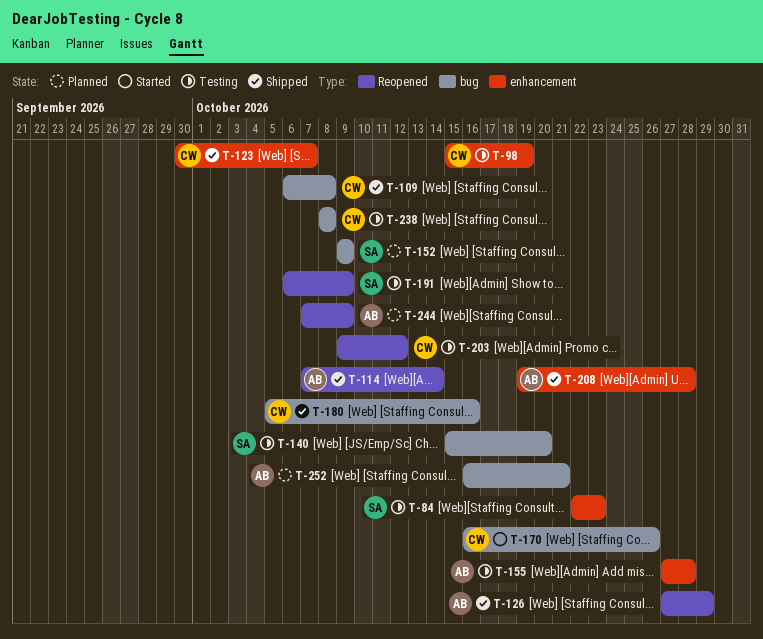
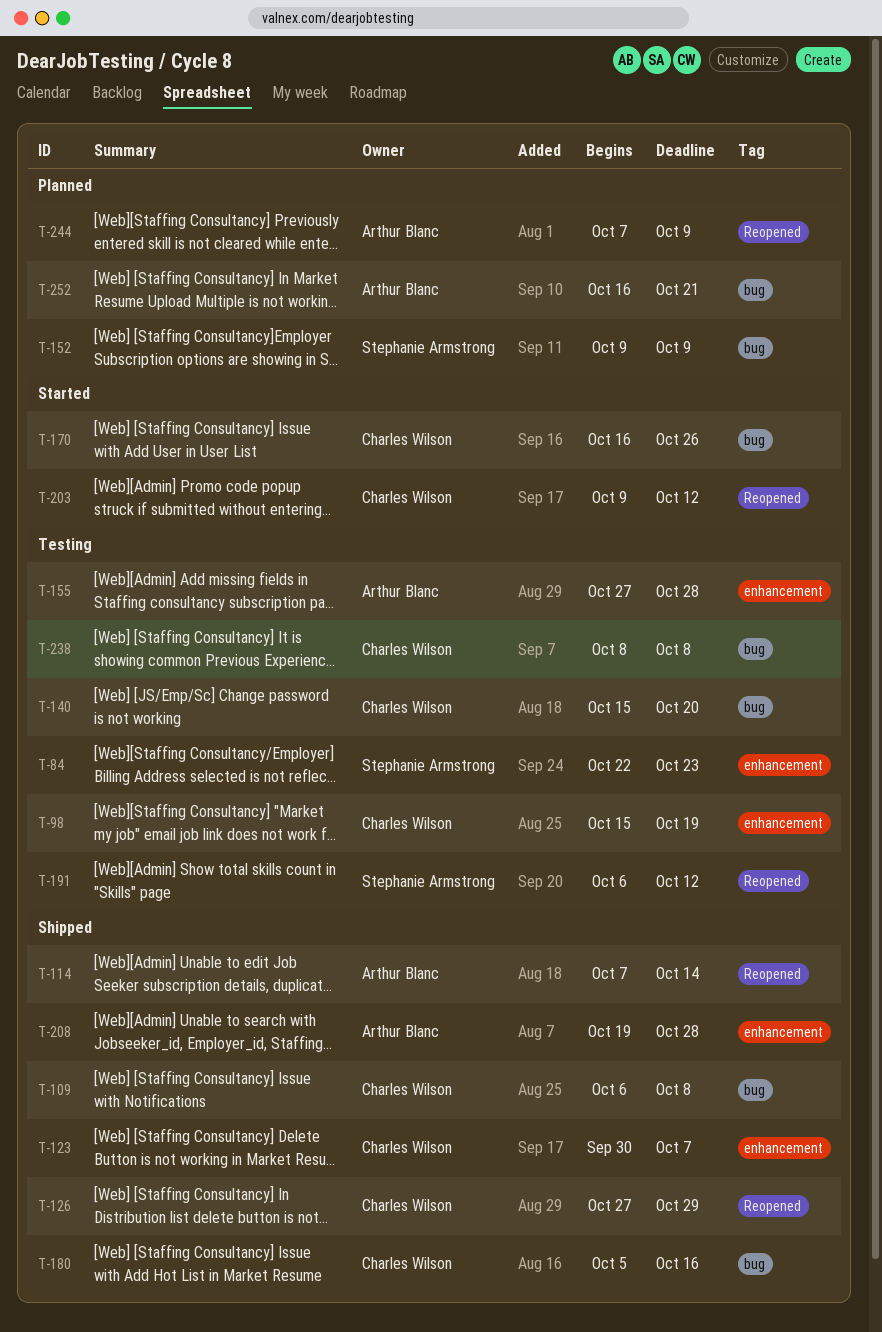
T-126, owner: Arthur Blanc -> Charles Wilson
T-140, owner: Stephanie Armstrong -> Charles Wilson
T-191, due: Oct 9 -> Oct 12
T-203, status: Testing -> Started

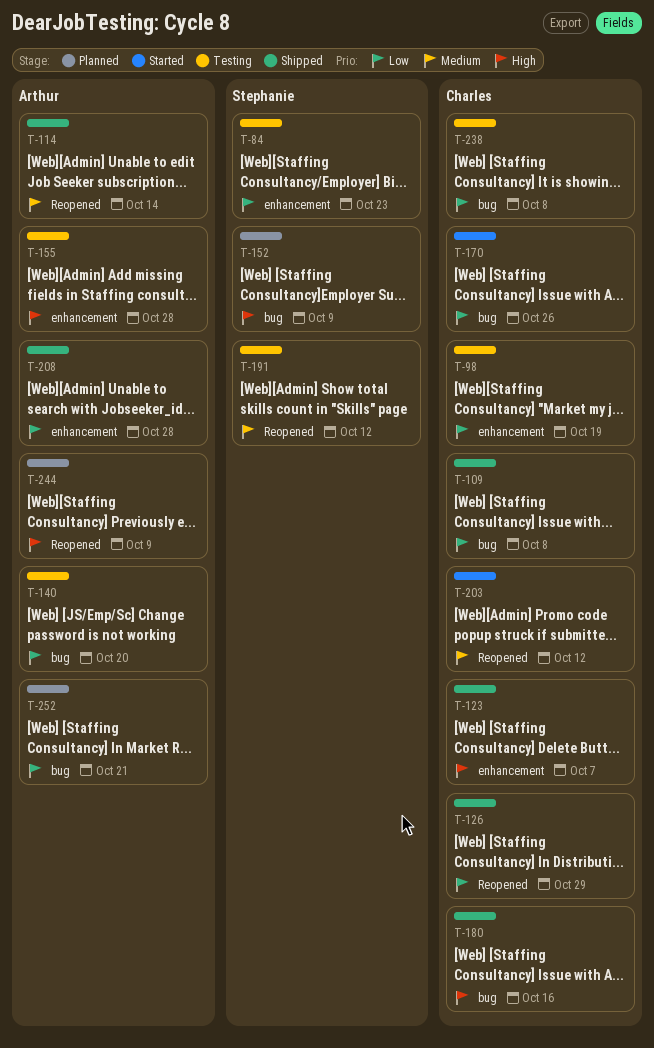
T-140, owner: Charles Wilson -> Arthur Blanc

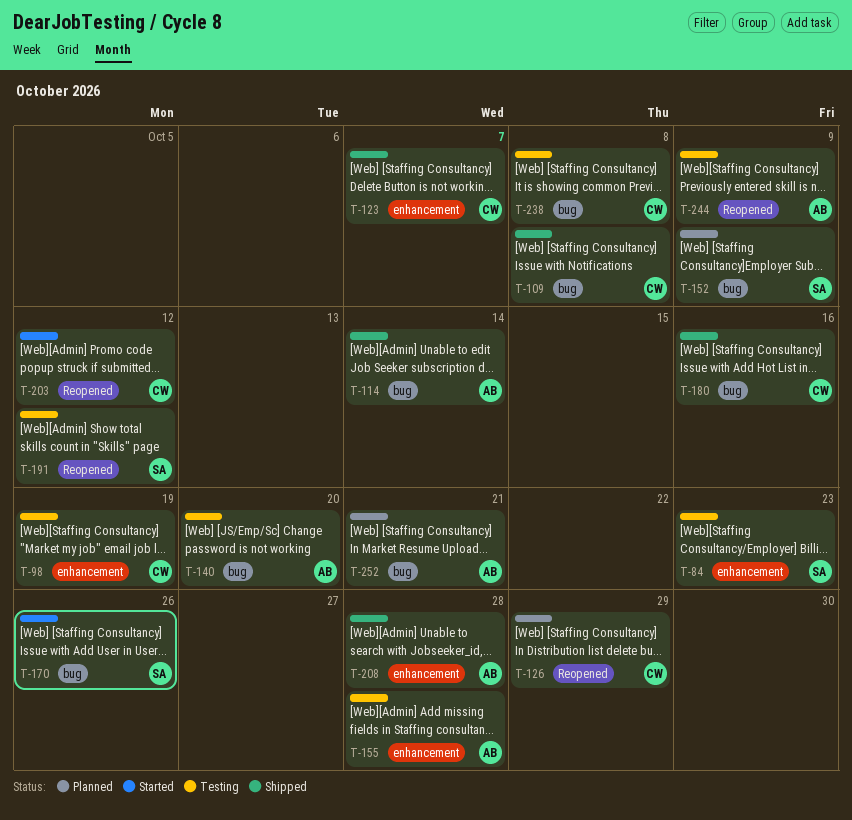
T-114, label: Reopened -> bug
T-126, status: Shipped -> Planned
T-170, owner: Charles -> Stephanie
T-244, status: Planned -> Testing

